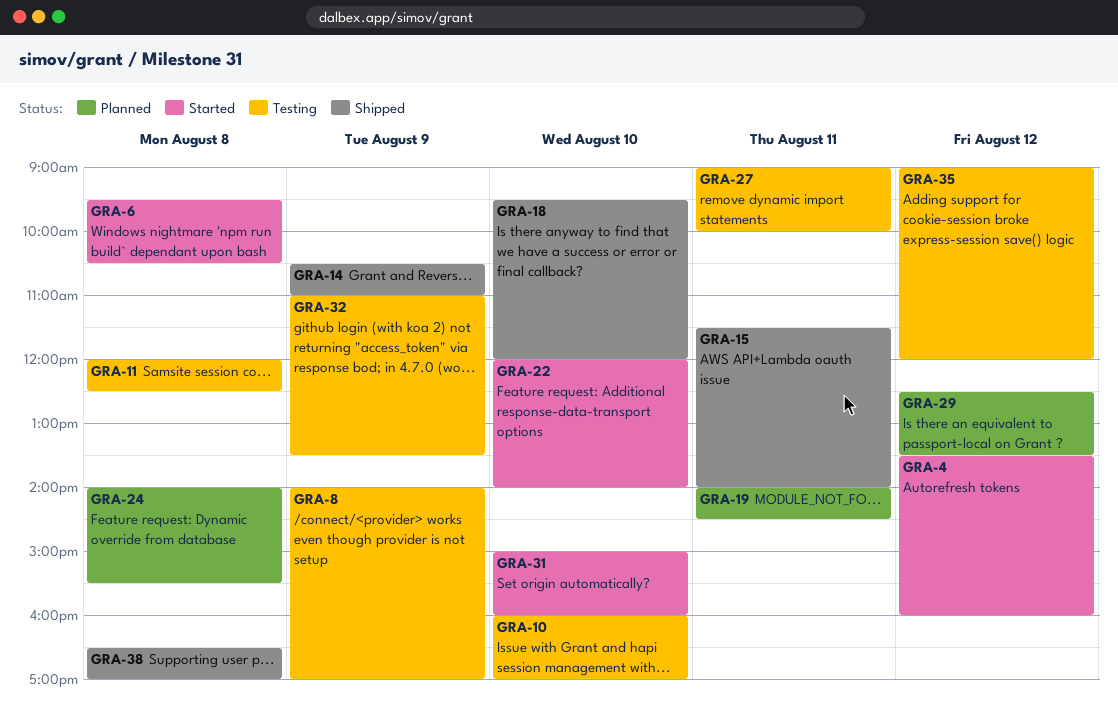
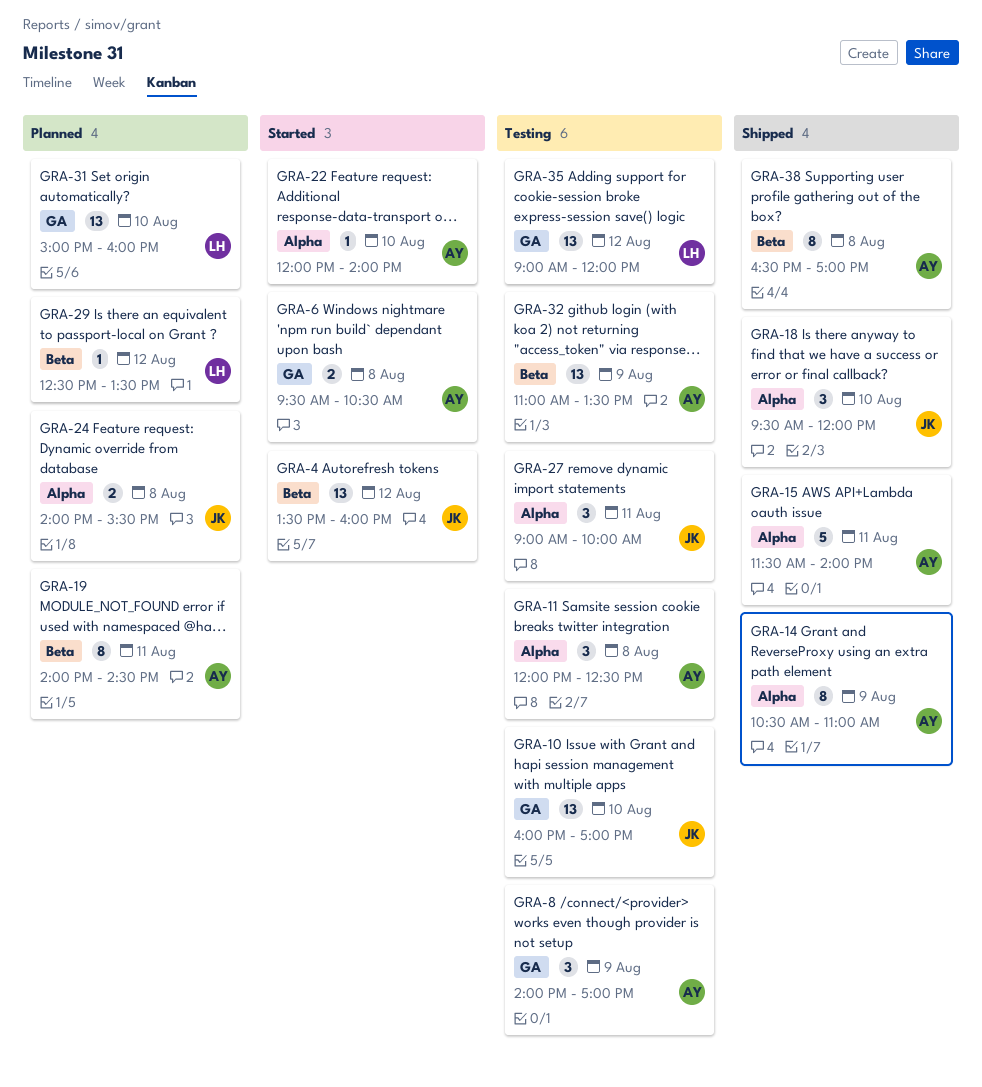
GRA-31, status: Started -> Planned

